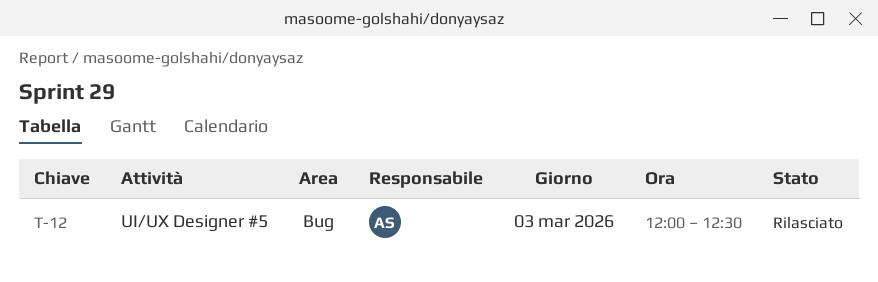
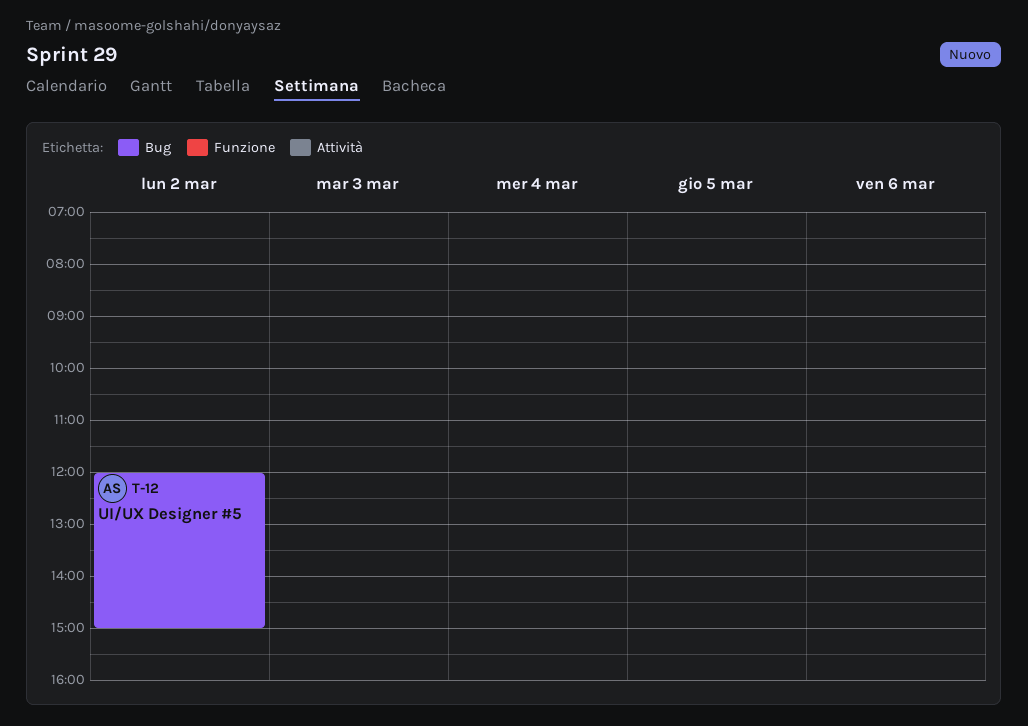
T-12, day: Mar 3 -> Mar 2
T-12, ends: 12:30 -> 15:00

